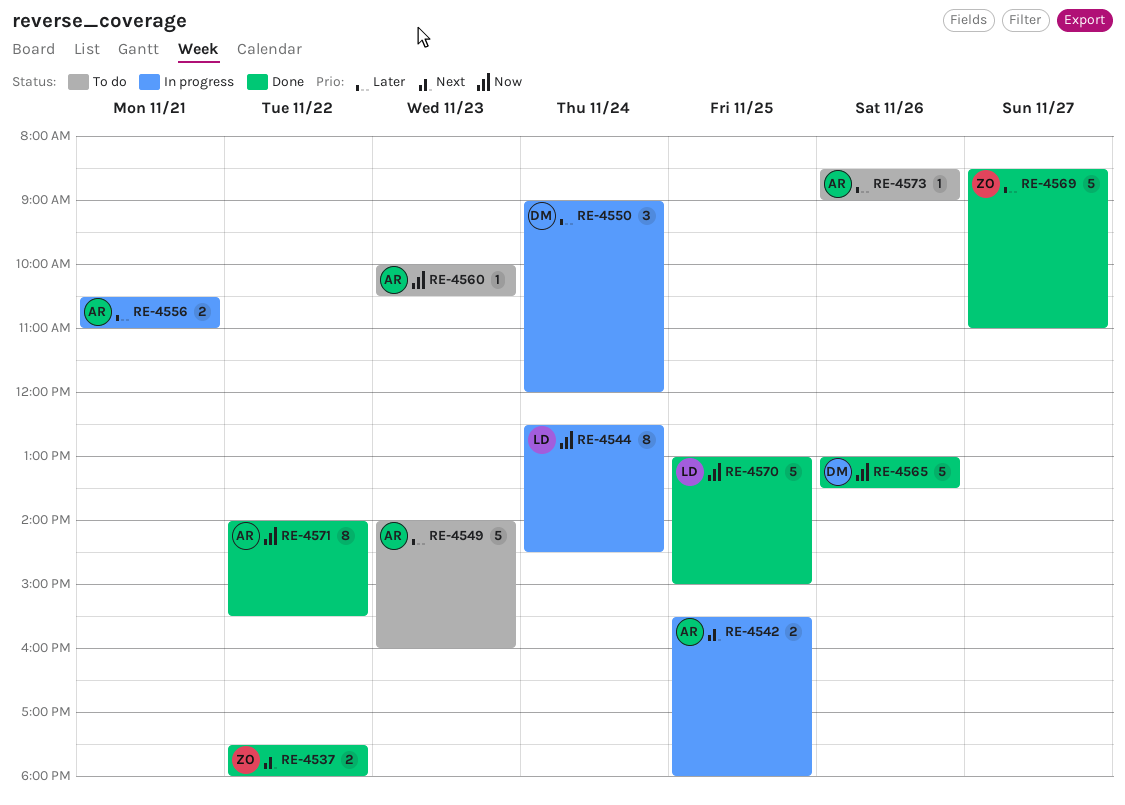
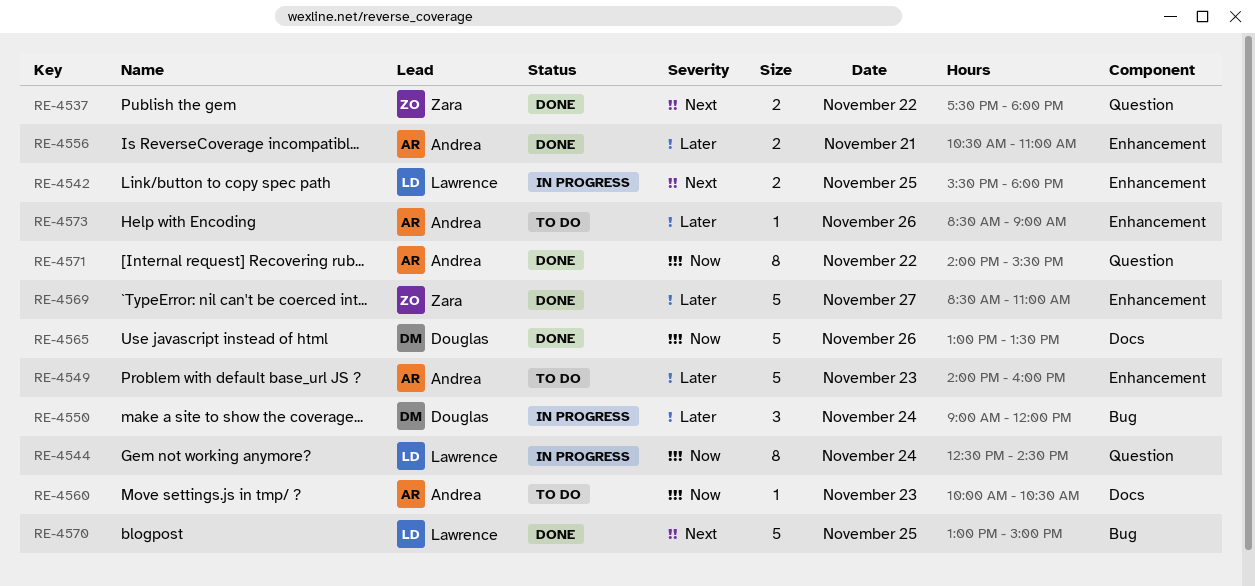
RE-4542, owner: Andrea -> Lawrence
RE-4556, status: In progress -> Done
RE-4570, priority: Now -> Next

